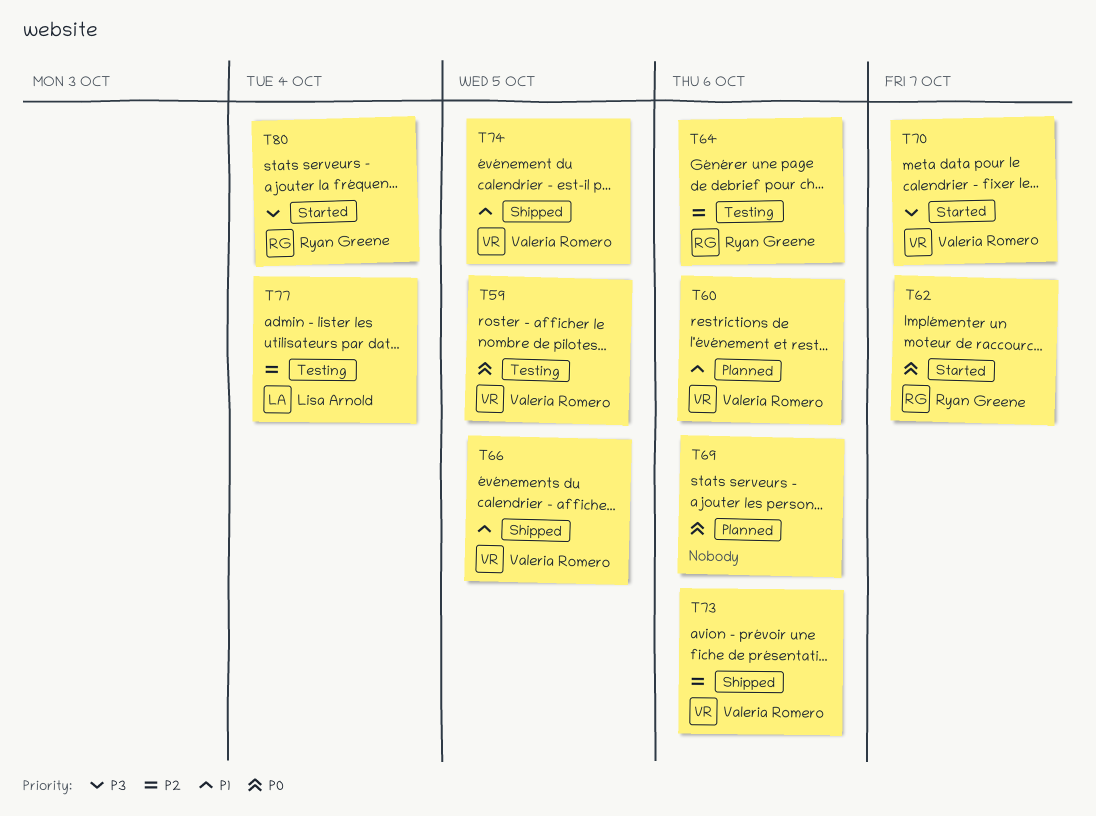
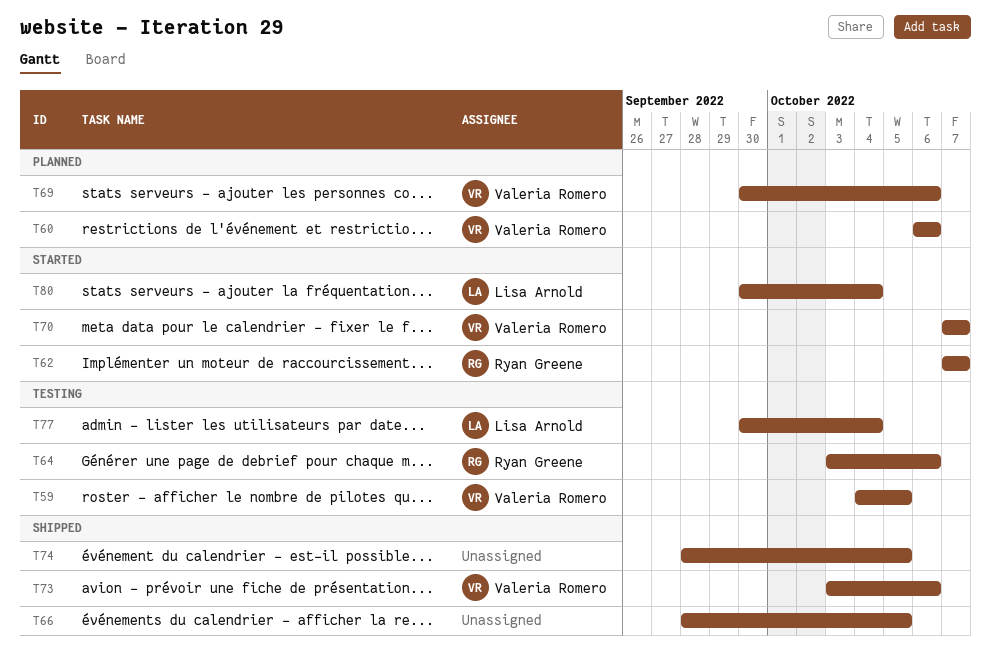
T66, owner: Valeria Romero -> none
T69, owner: none -> Valeria Romero
T74, owner: Valeria Romero -> none
T80, owner: Ryan Greene -> Lisa Arnold

